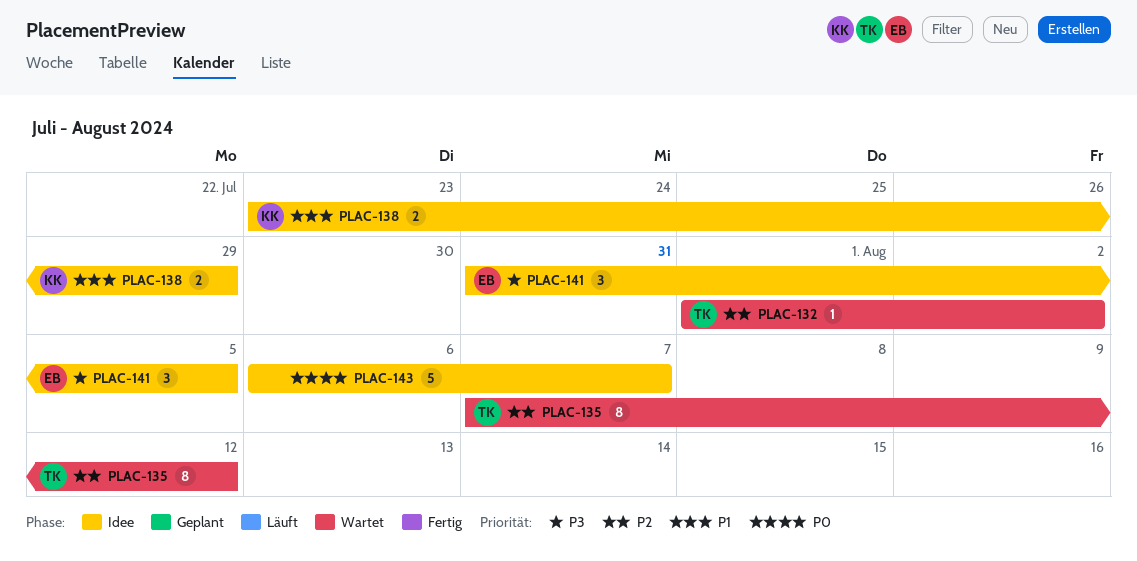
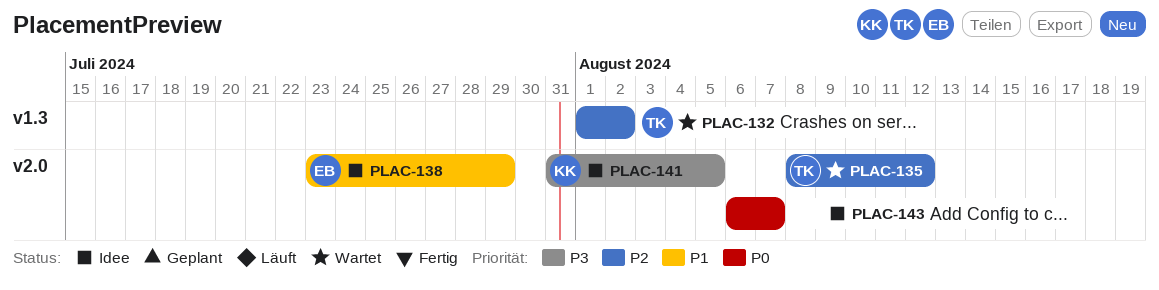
PLAC-135, start: Aug 7 -> Aug 8
PLAC-138, owner: KK -> EB
PLAC-141, owner: EB -> KK

